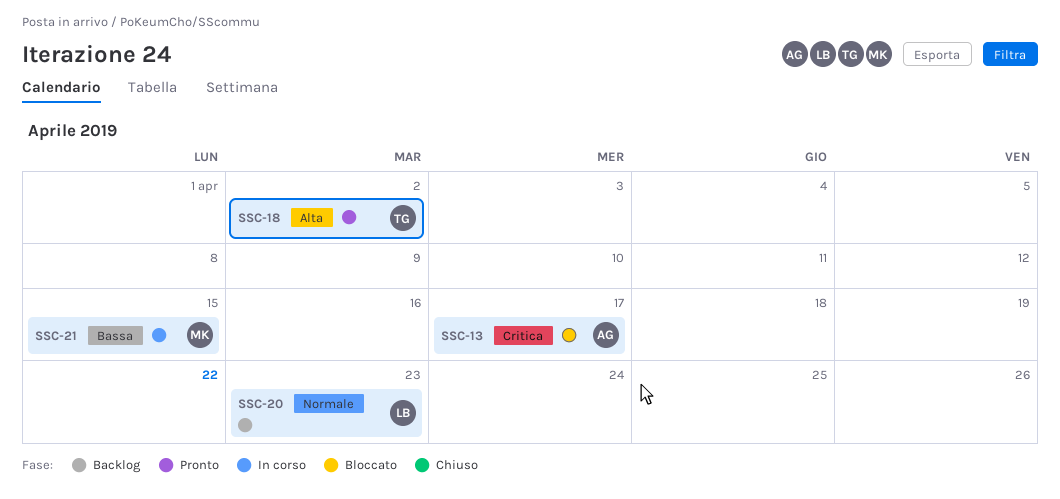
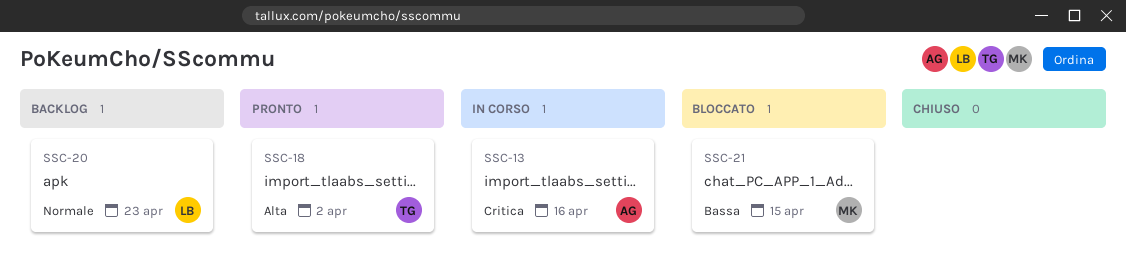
SSC-13, status: Bloccato -> In corso
SSC-13, due: Apr 17 -> Apr 16
SSC-21, status: In corso -> Bloccato

